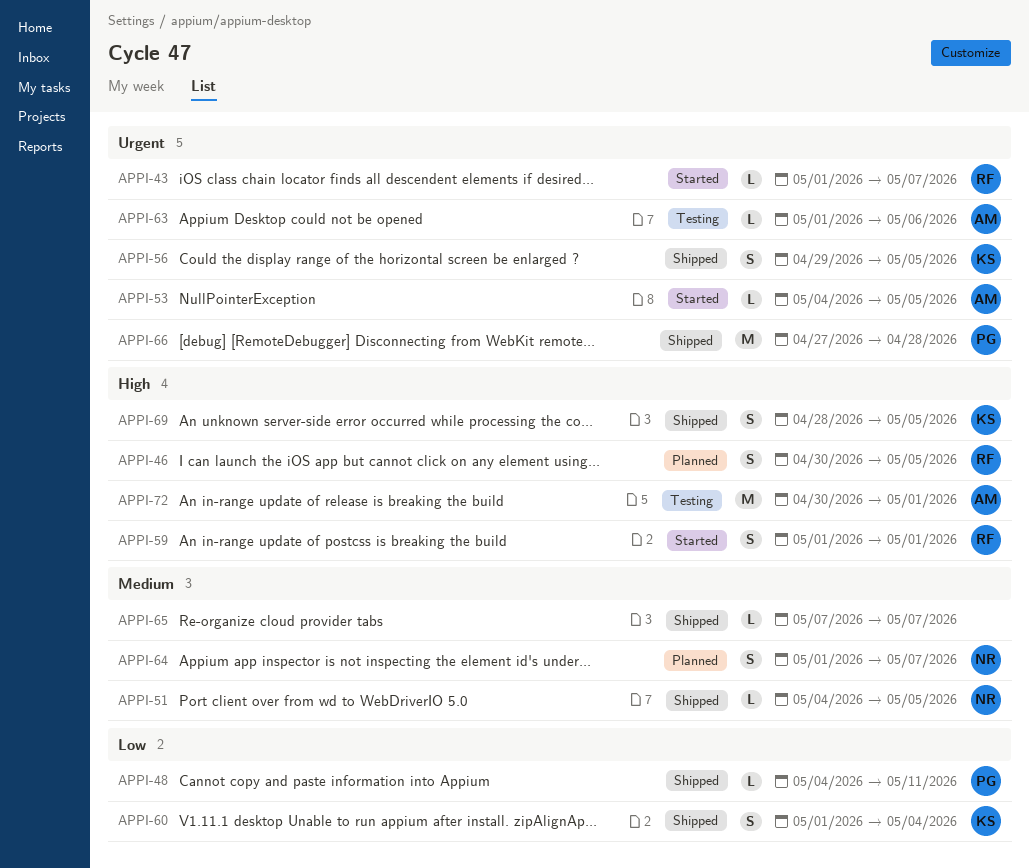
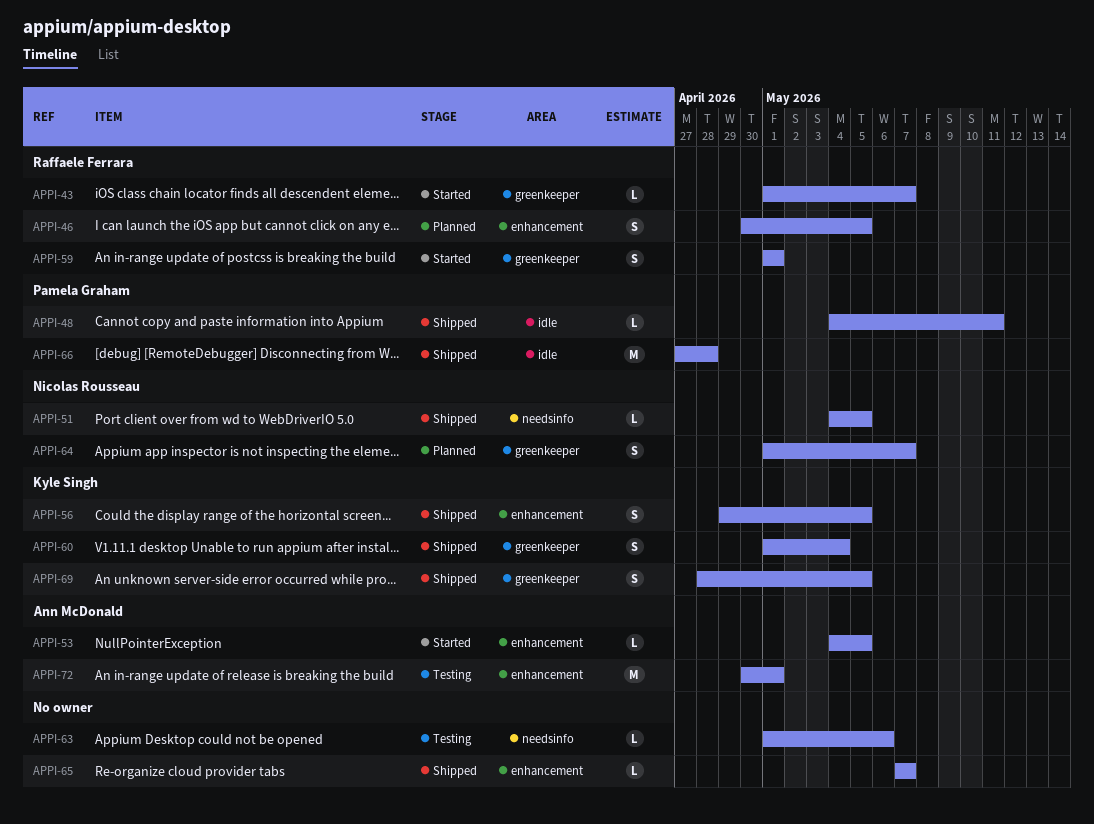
APPI-63, owner: Ann McDonald -> none

